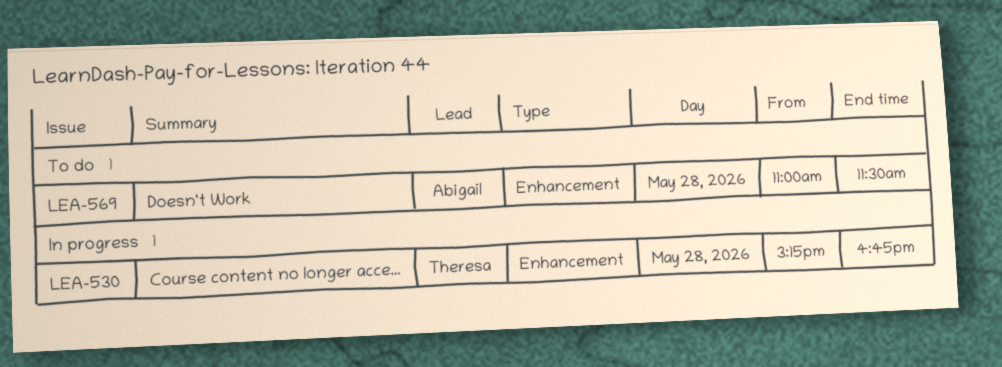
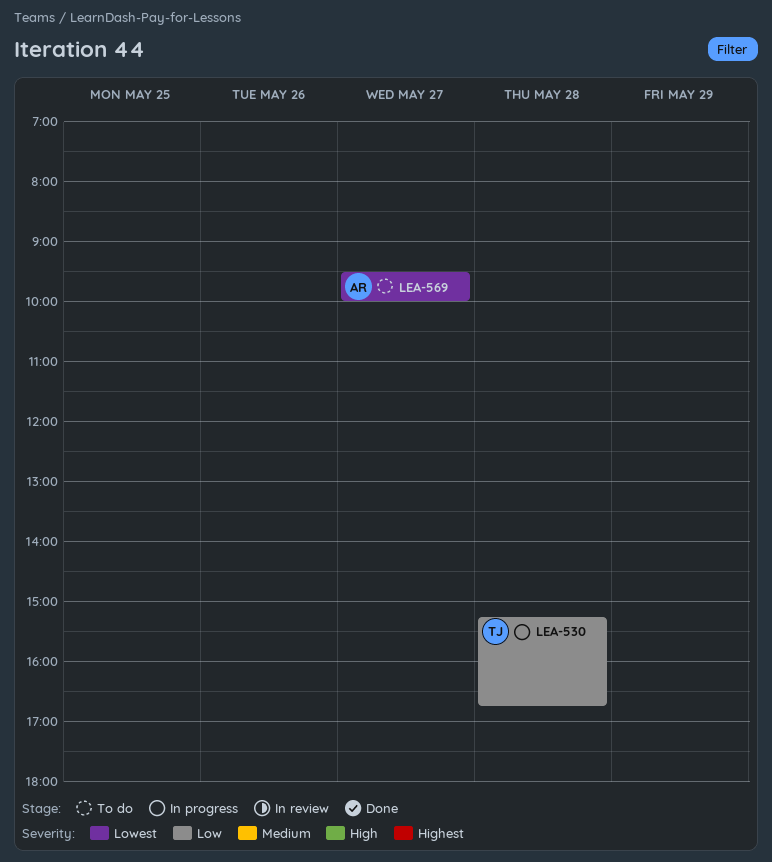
LEA-569, day: May 28 -> May 27
LEA-569, begins: 11:00 -> 09:30
LEA-569, ends: 11:30 -> 10:00

